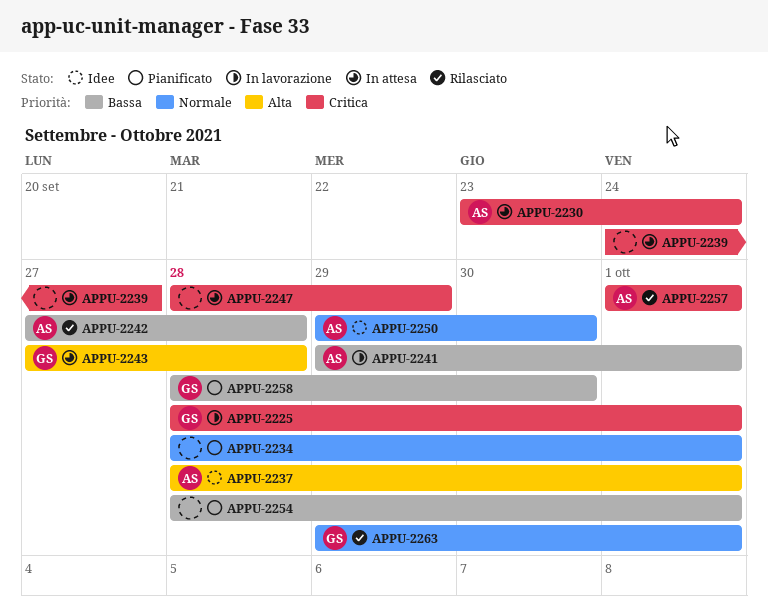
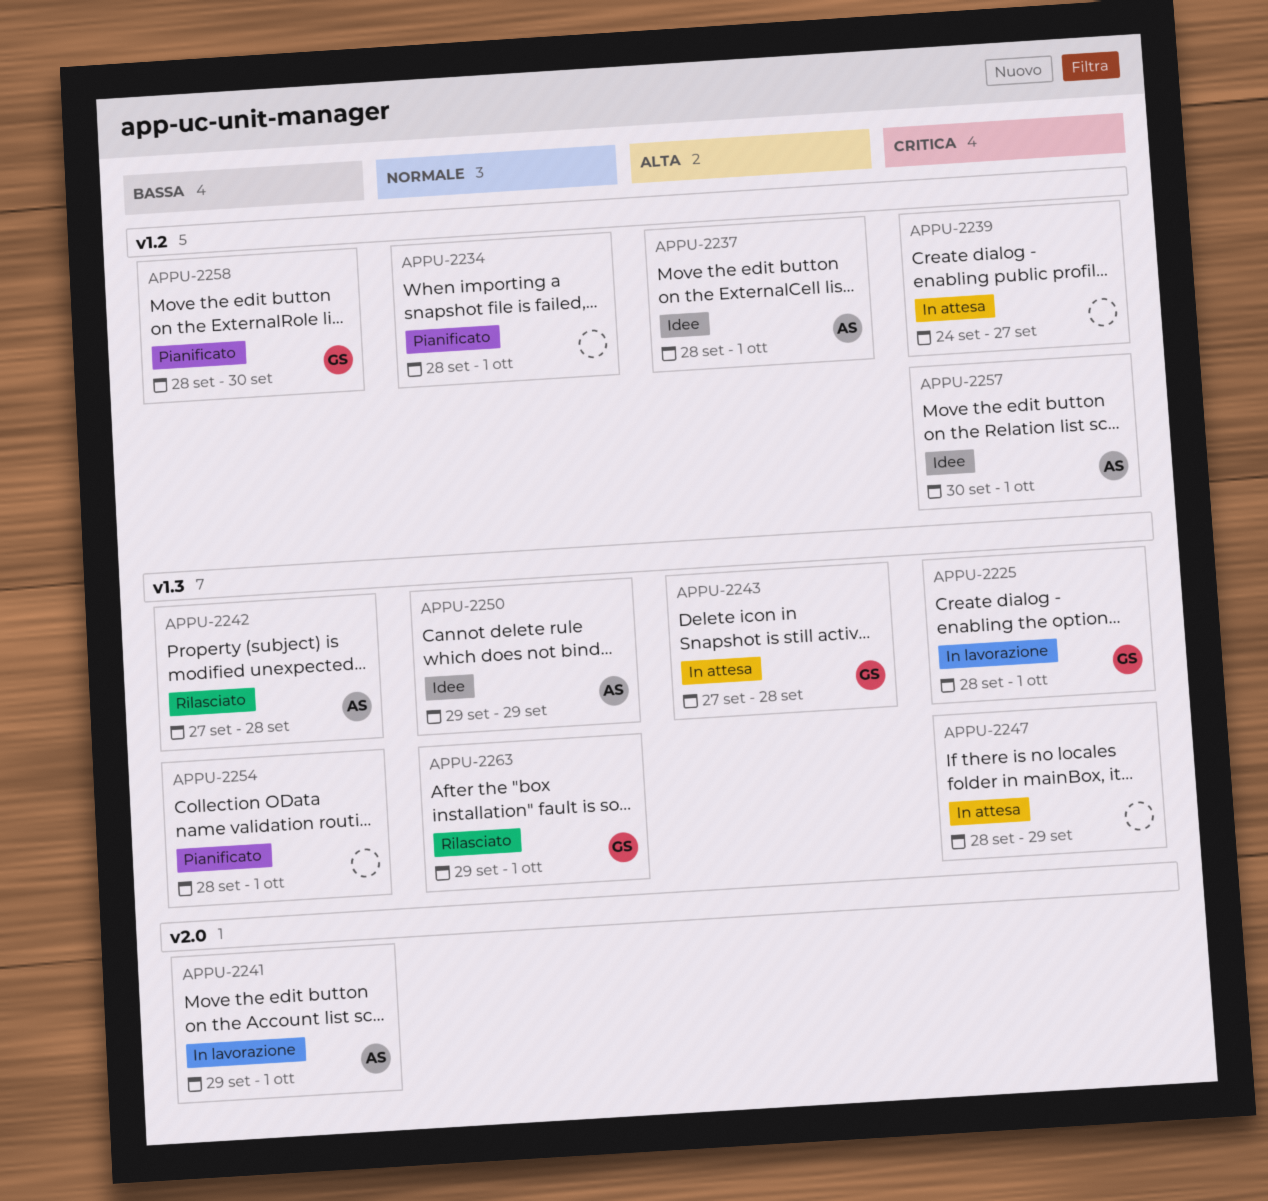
APPU-2230: present -> none
APPU-2250, due: Sep 30 -> Sep 29
APPU-2257, status: Rilasciato -> Idee
APPU-2257, start: Oct 1 -> Sep 30

